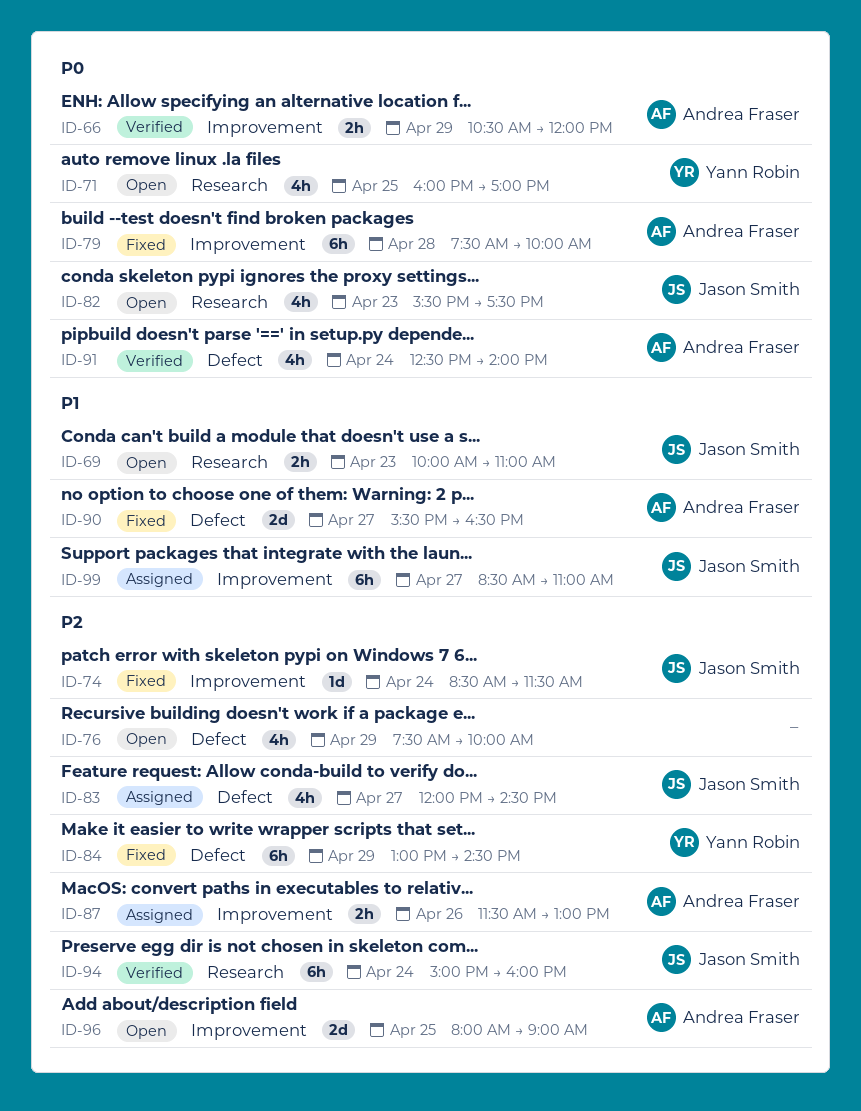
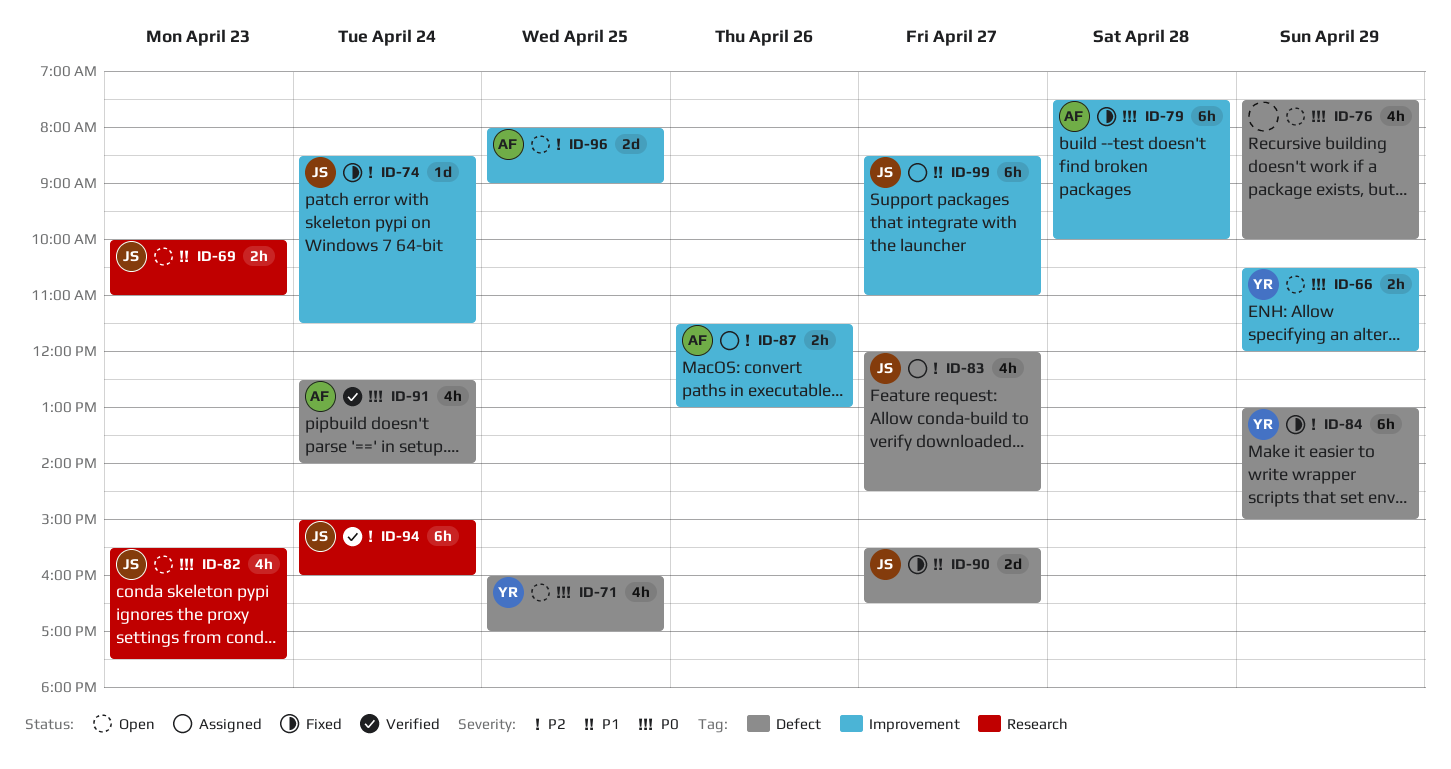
ID-66, status: Verified -> Open
ID-66, owner: Andrea Fraser -> Yann Robin
ID-71, label: Research -> Defect
ID-76, priority: P2 -> P0
ID-84, ends: 14:30 -> 15:00
ID-90, owner: Andrea Fraser -> Jason Smith

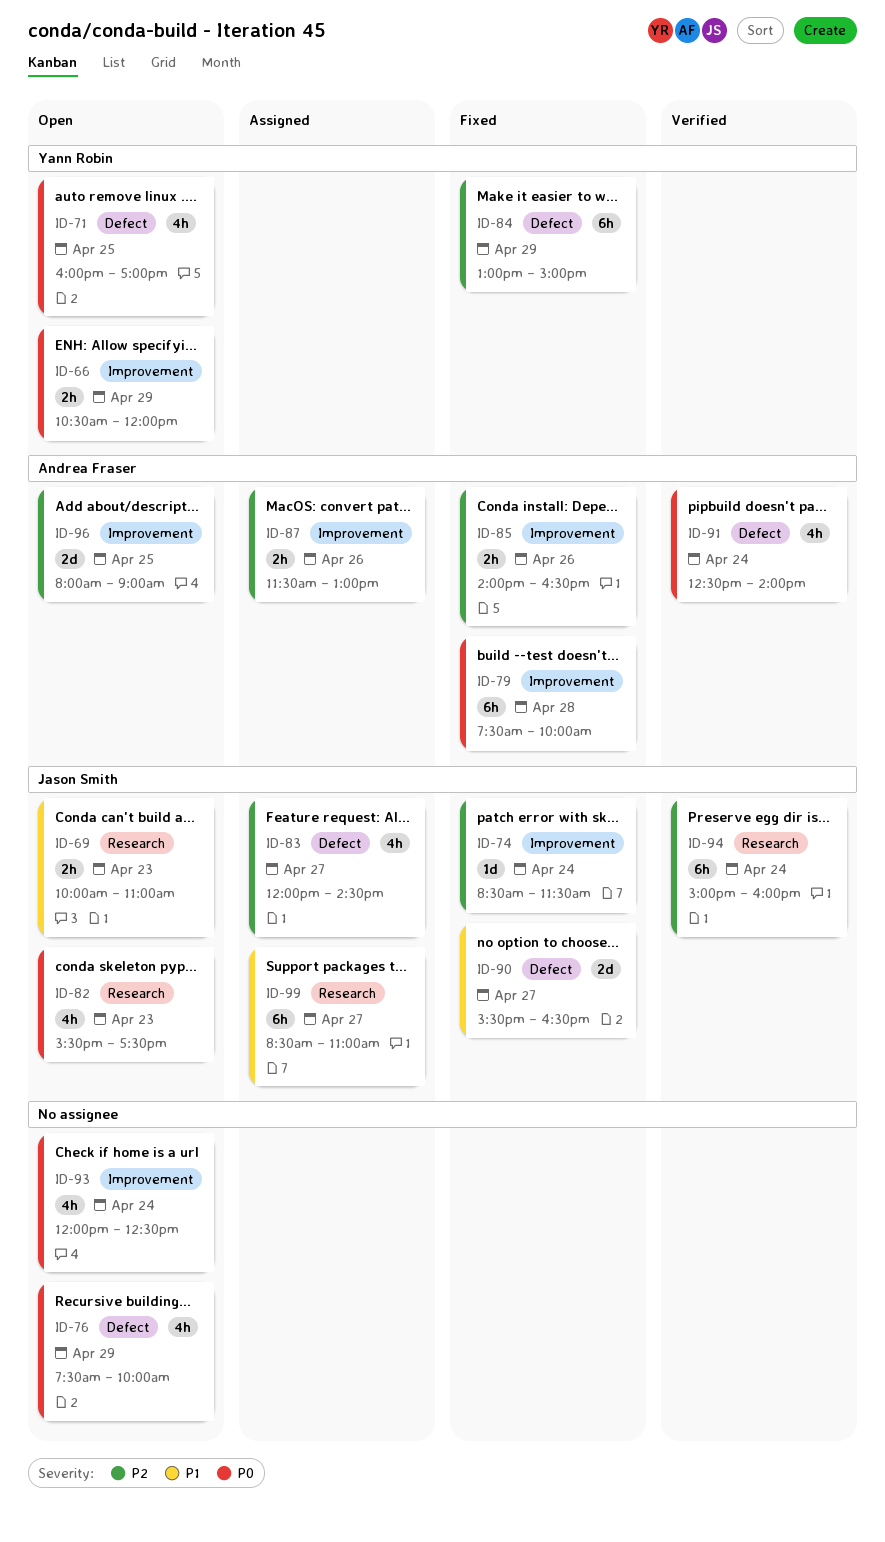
ID-85: none -> present
ID-93: none -> present
ID-99, label: Improvement -> Research

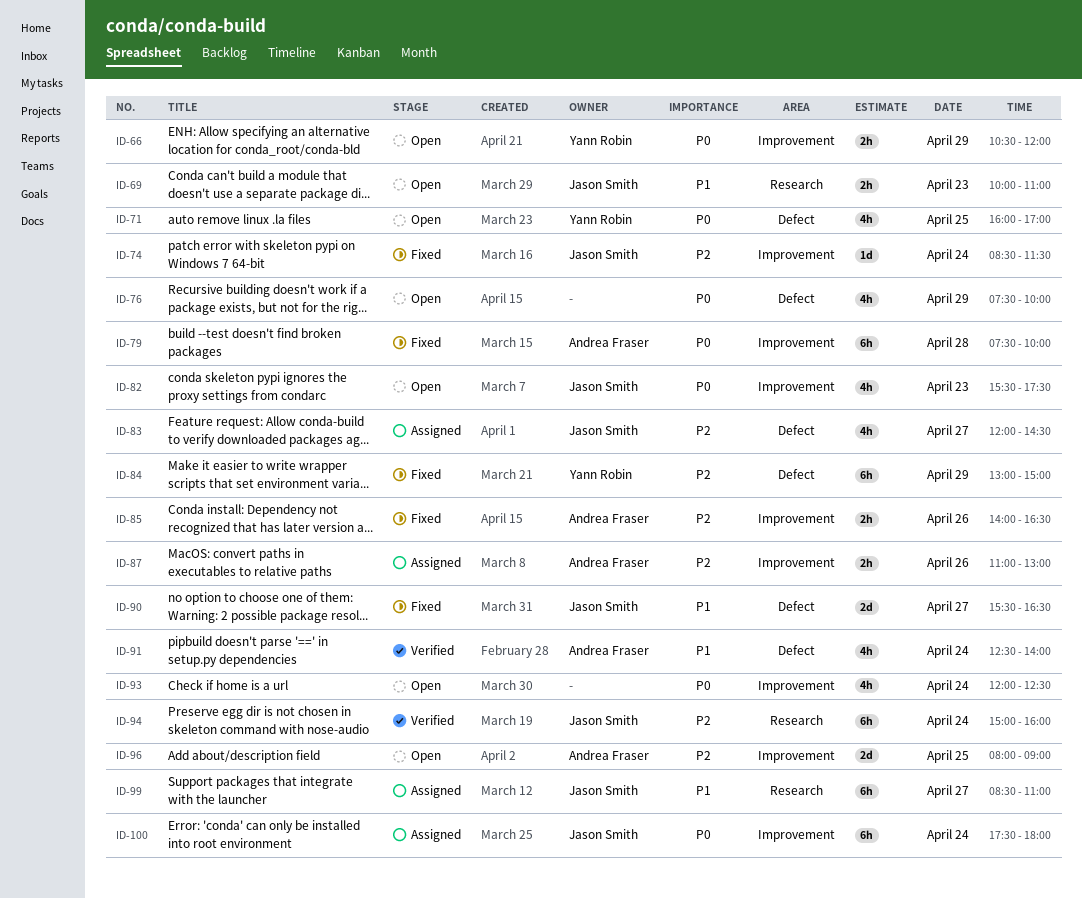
ID-82, label: Research -> Improvement
ID-87, begins: 11:30 -> 11:00
ID-91, priority: P0 -> P1
ID-100: none -> present

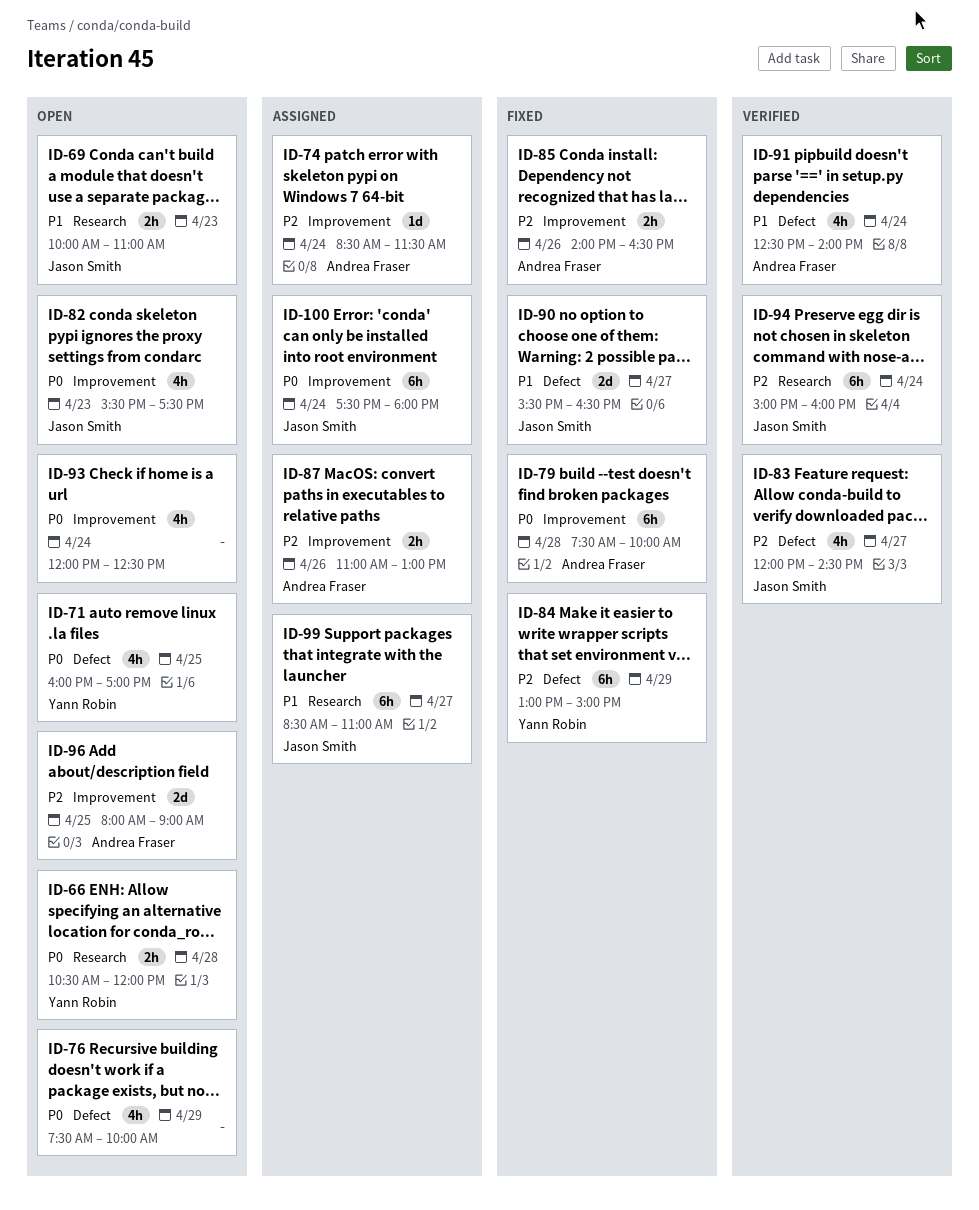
ID-66, label: Improvement -> Research
ID-66, day: Apr 29 -> Apr 28
ID-74, status: Fixed -> Assigned
ID-74, owner: Jason Smith -> Andrea Fraser
ID-83, status: Assigned -> Verified

